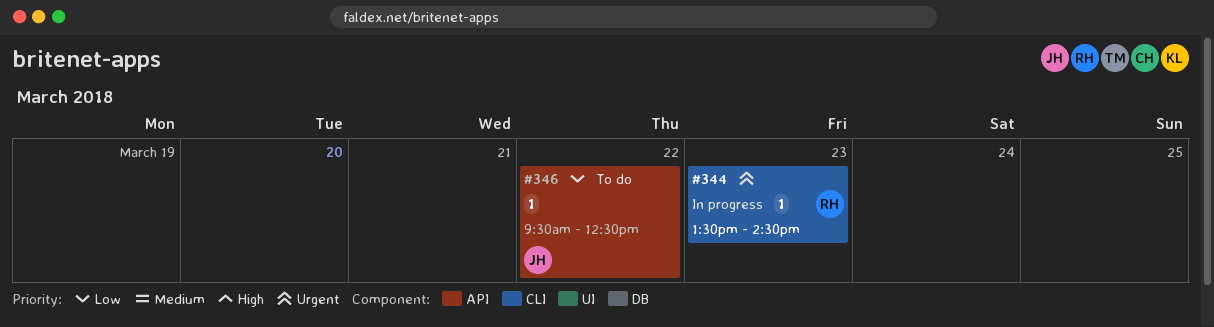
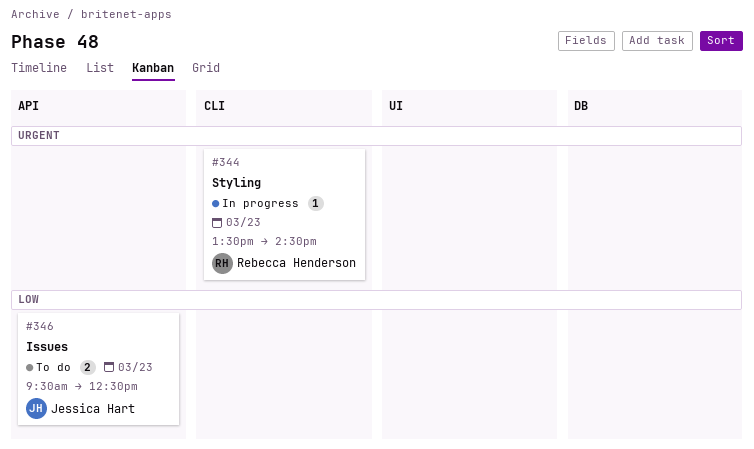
#346, estimate: 1 -> 2
#346, day: Mar 22 -> Mar 23

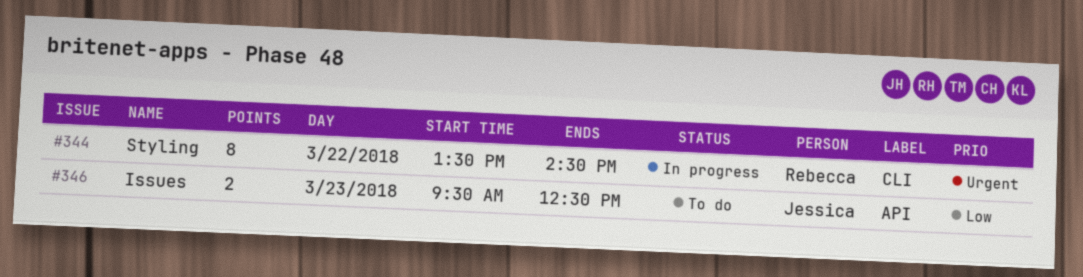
#344, estimate: 1 -> 8
#344, day: Mar 23 -> Mar 22

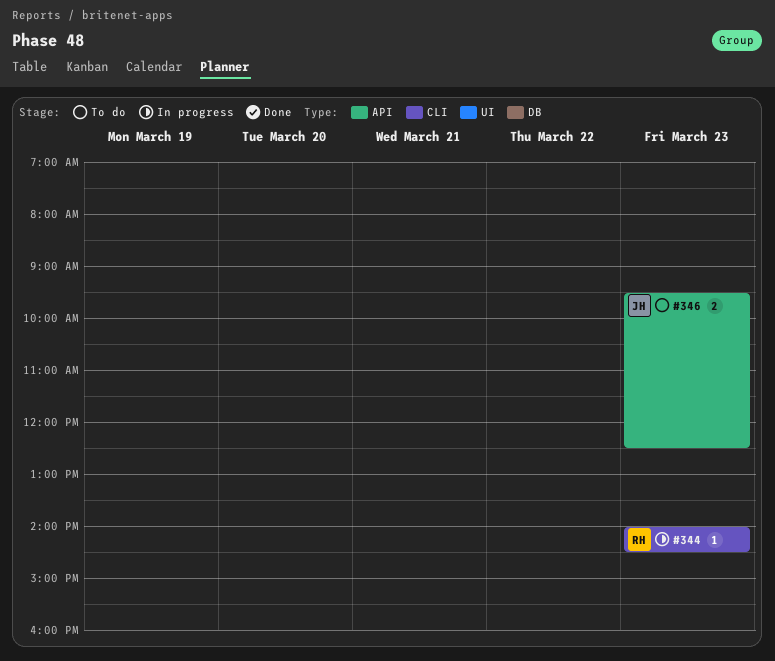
#344, estimate: 8 -> 1
#344, day: Mar 22 -> Mar 23
#344, begins: 13:30 -> 14:00

